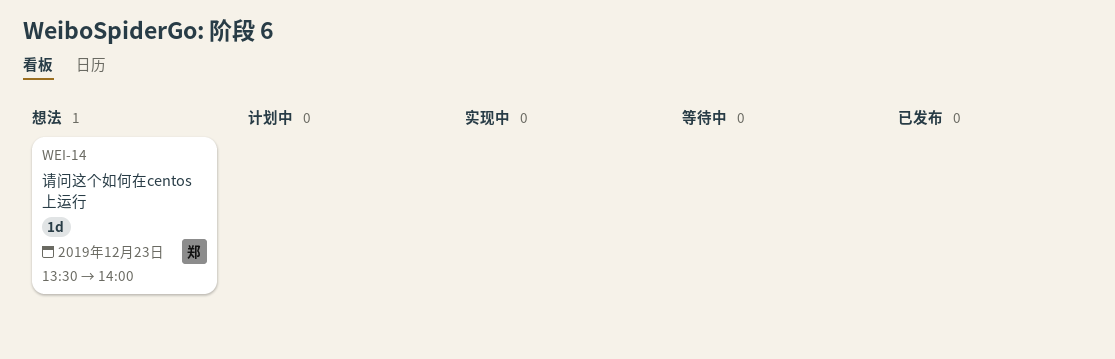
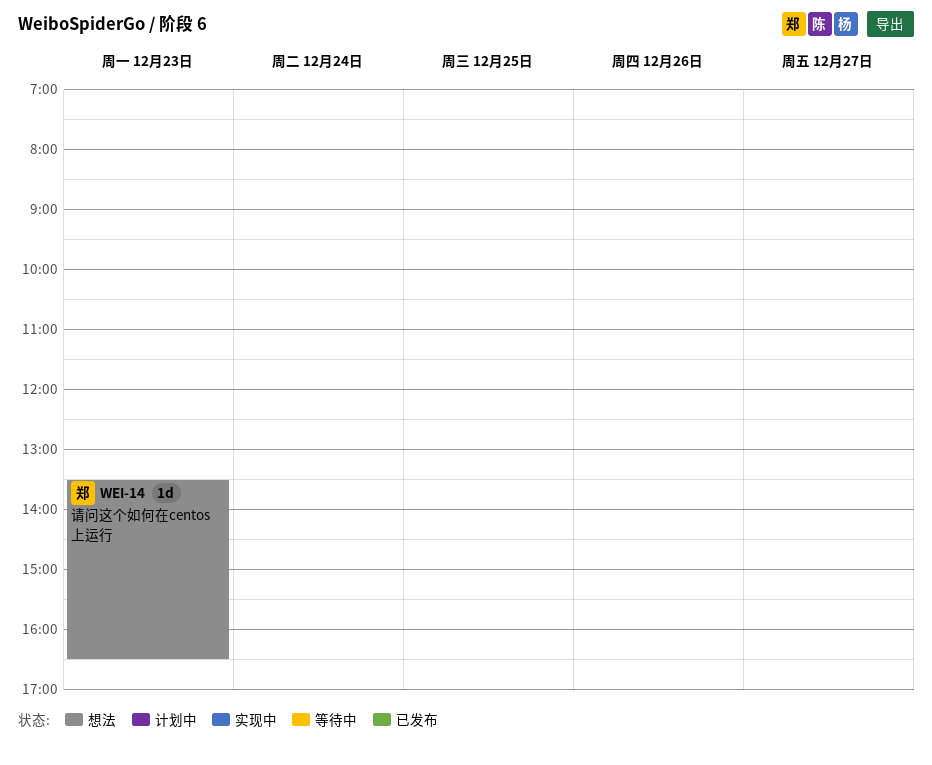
WEI-14, ends: 14:00 -> 16:30

